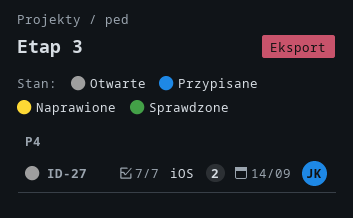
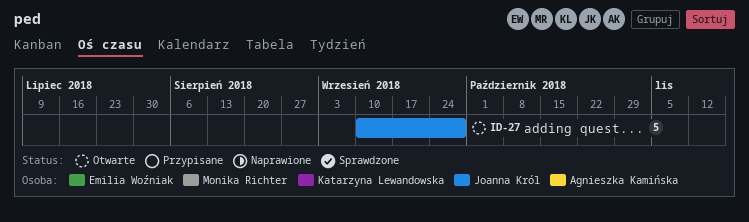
ID-27, estimate: 2 -> 5
ID-27, due: Sep 14 -> Sep 28

